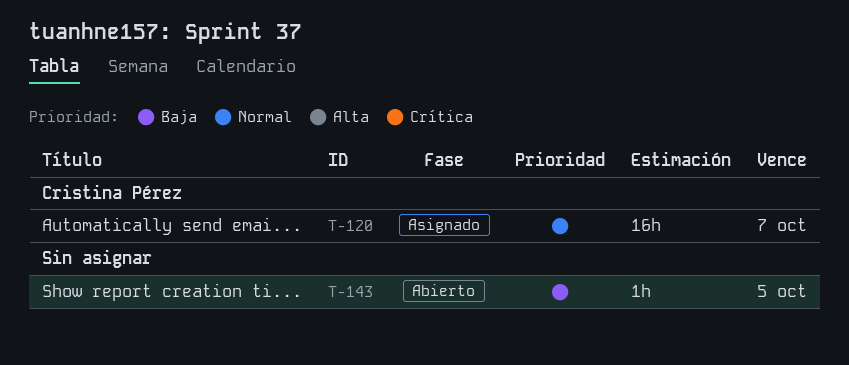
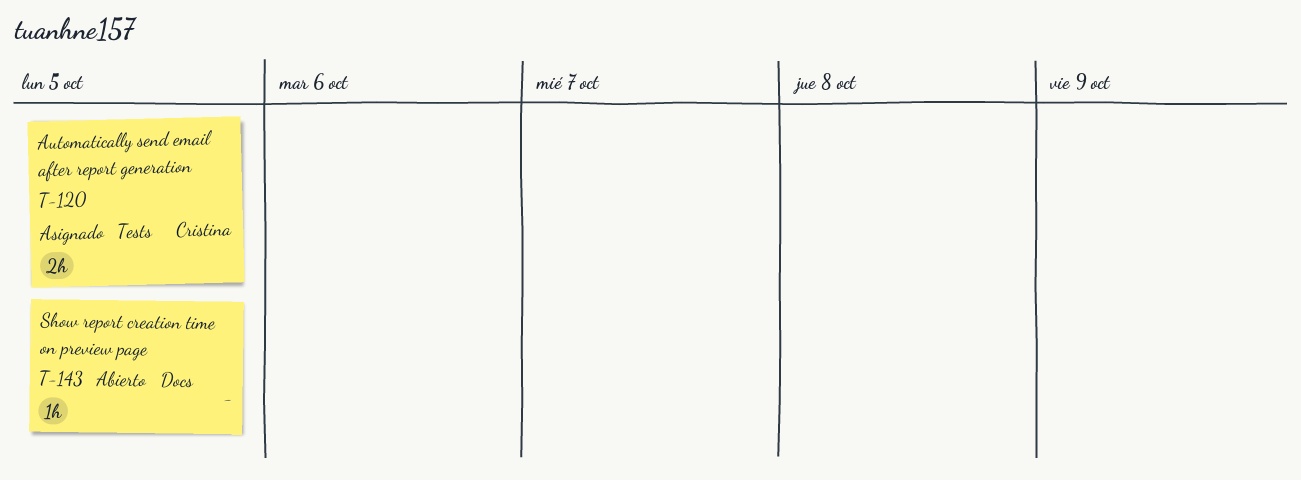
T-120, estimate: 16h -> 2h
T-120, due: Oct 7 -> Oct 5

